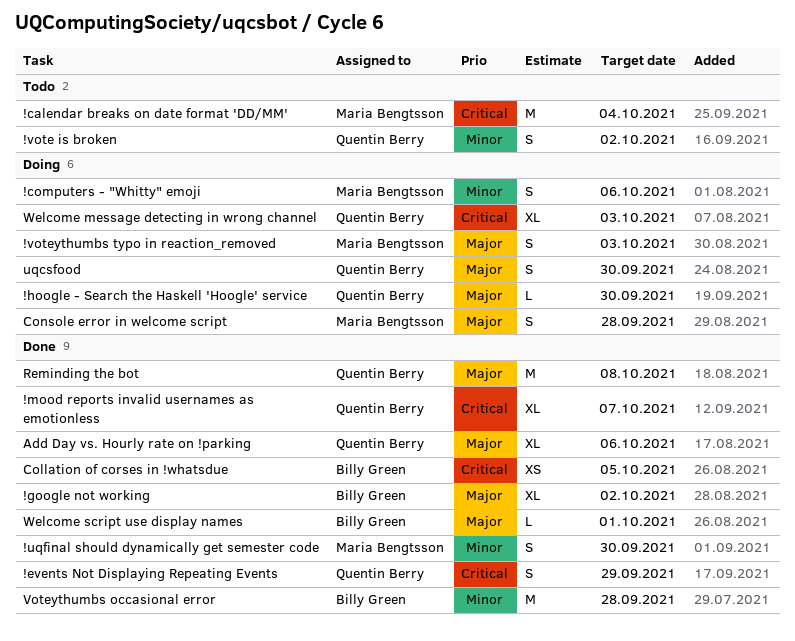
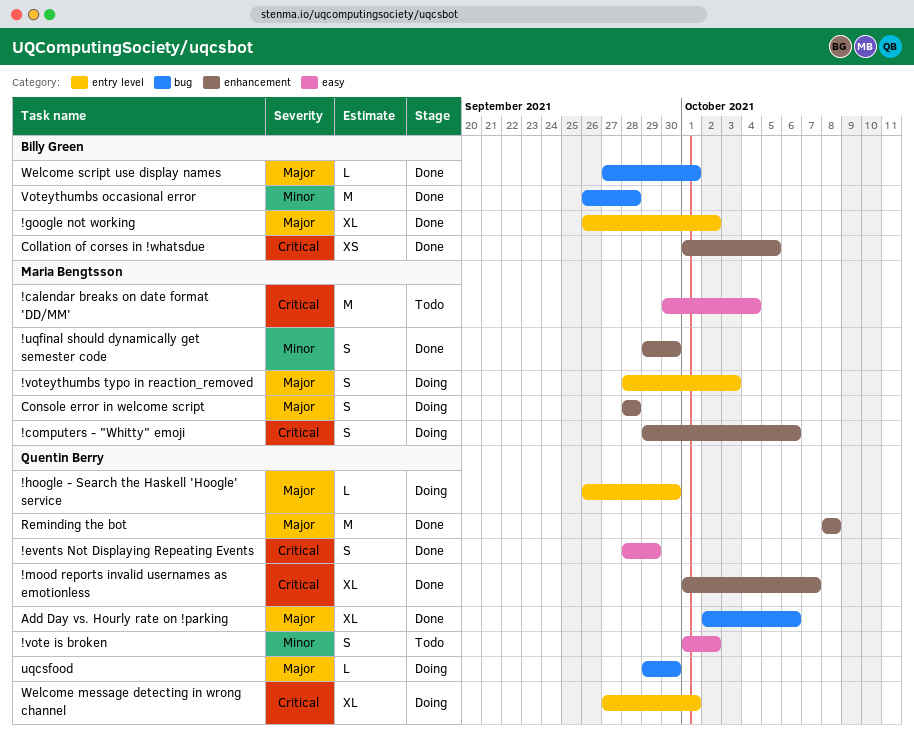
!computers - "Whitty" emoji, priority: Minor -> Critical
uqcsfood, estimate: S -> L
Welcome message detecting in wrong channel, due: Oct 3 -> Oct 1

